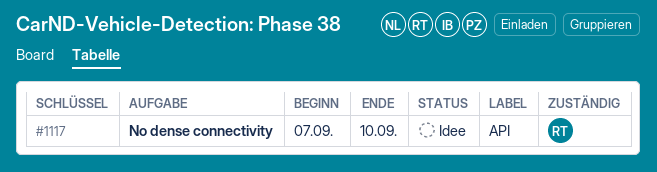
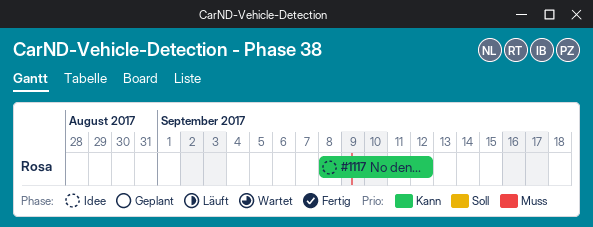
#1117, start: Sep 7 -> Sep 8
#1117, due: Sep 10 -> Sep 12

